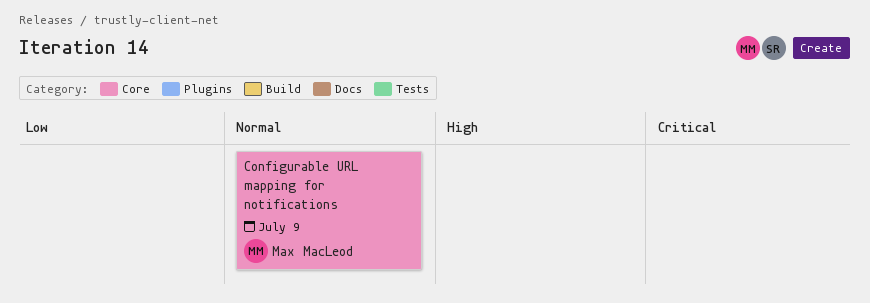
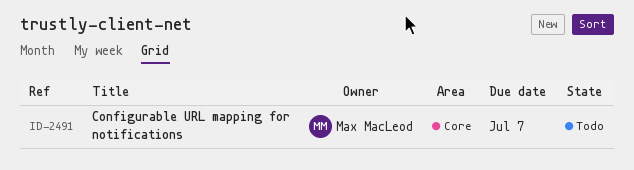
Configurable URL mapping for notifications, due: Jul 9 -> Jul 7

